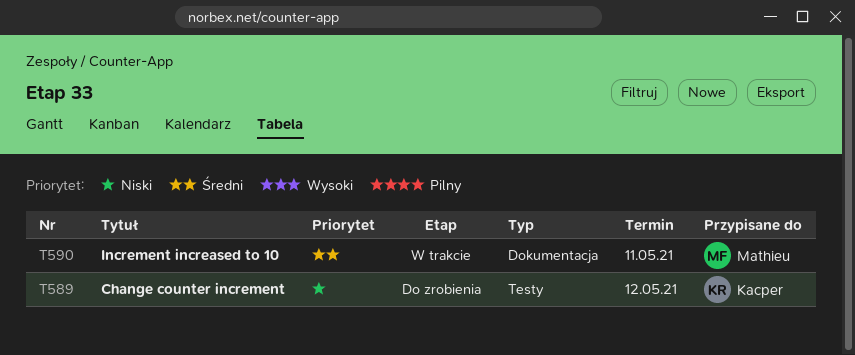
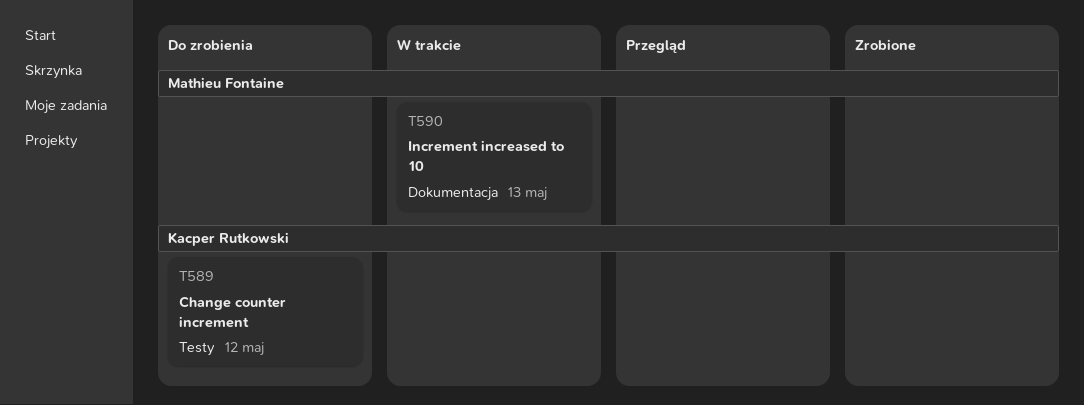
T590, due: May 11 -> May 13

